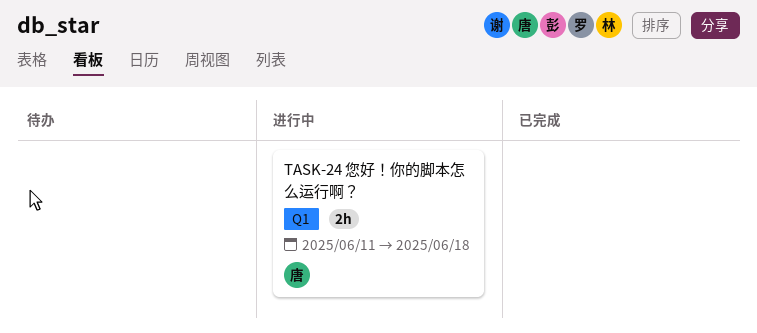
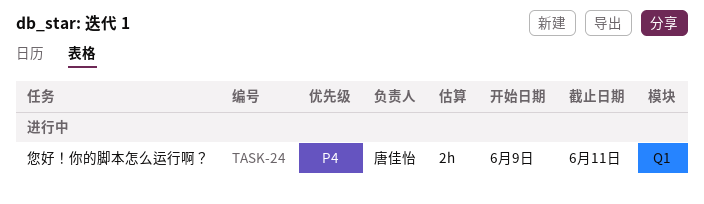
TASK-24, start: Jun 11 -> Jun 9
TASK-24, due: Jun 18 -> Jun 11

